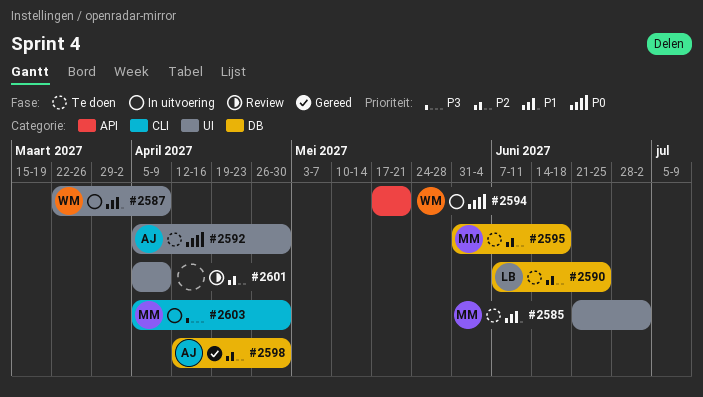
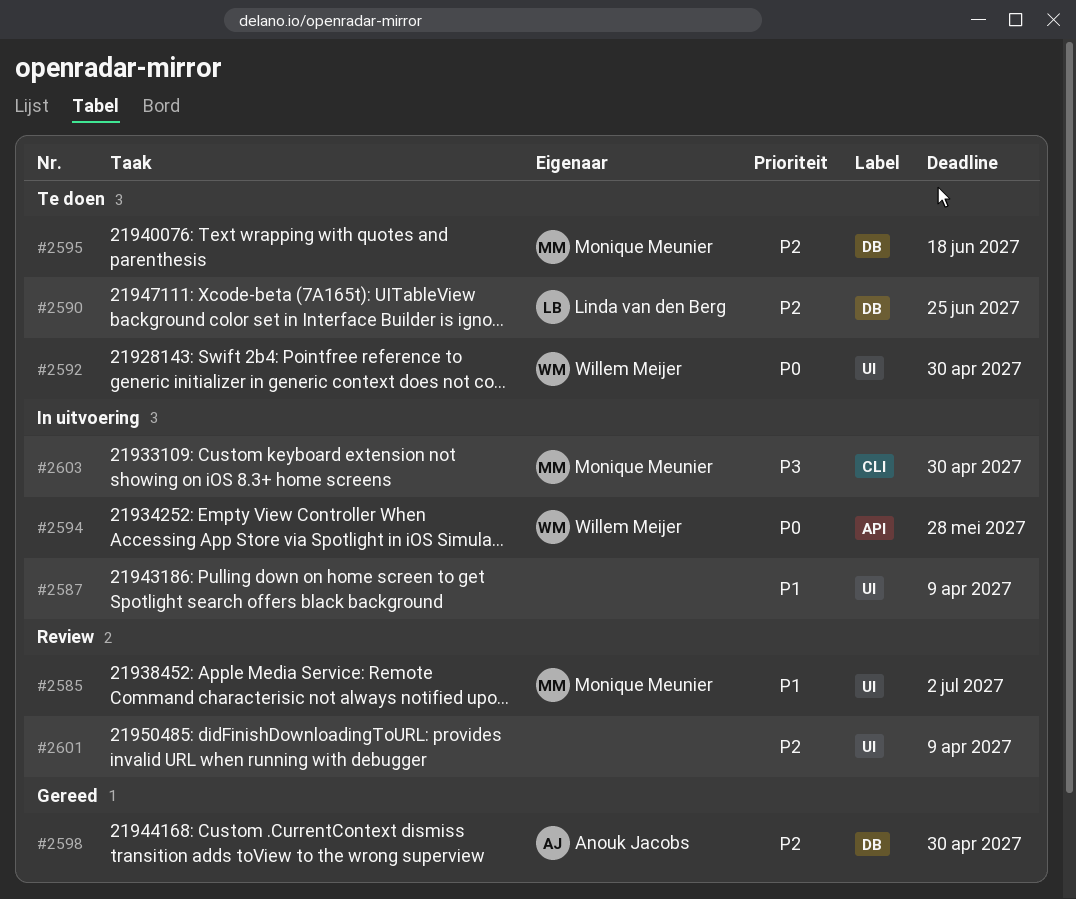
#2585, status: Te doen -> Review
#2587, owner: Willem Meijer -> none
#2592, owner: Anouk Jacobs -> Willem Meijer
#2594, due: May 21 -> May 28

